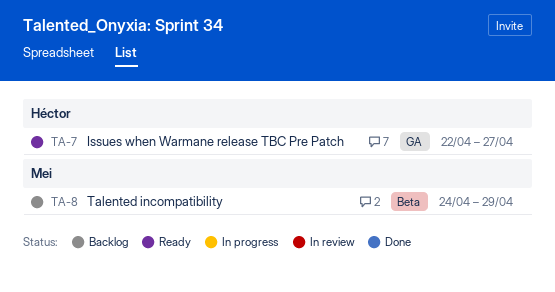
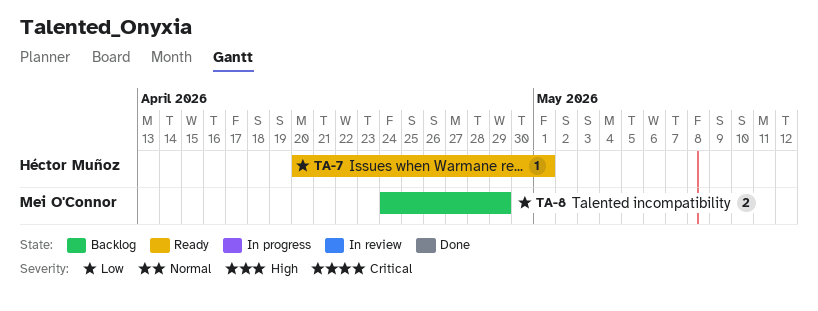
TA-7, start: Apr 22 -> Apr 20
TA-7, due: Apr 27 -> May 1

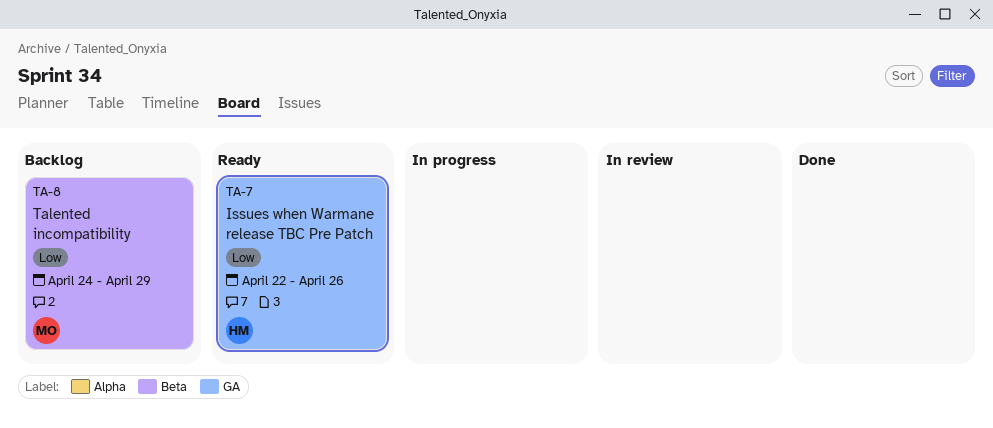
TA-7, start: Apr 20 -> Apr 22
TA-7, due: May 1 -> Apr 26

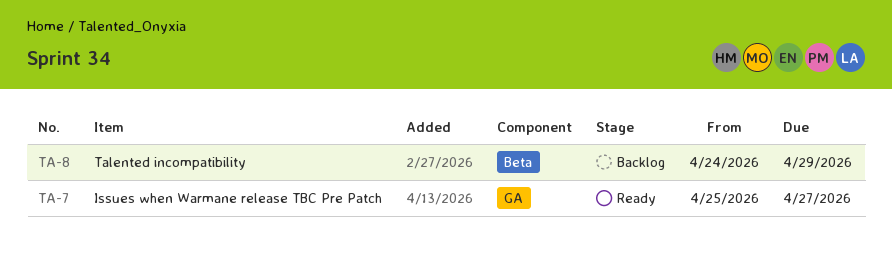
TA-7, start: Apr 22 -> Apr 25
TA-7, due: Apr 26 -> Apr 27

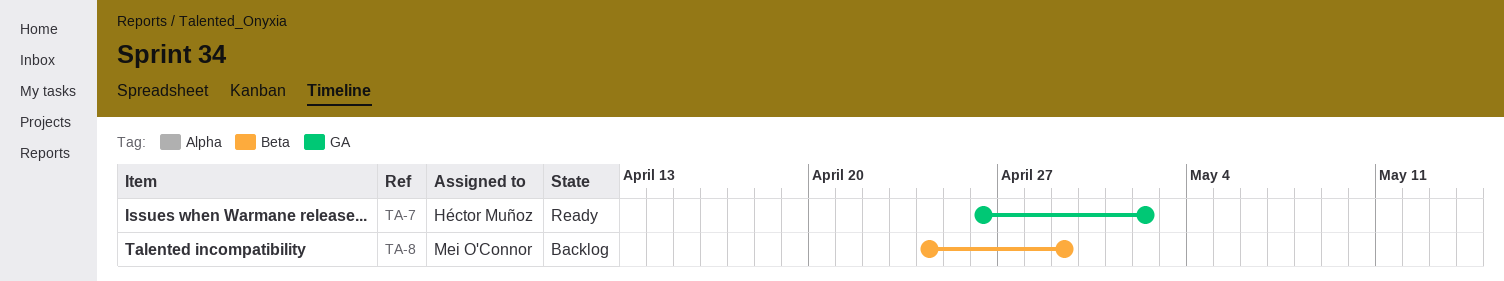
TA-7, start: Apr 25 -> Apr 26
TA-7, due: Apr 27 -> May 2

